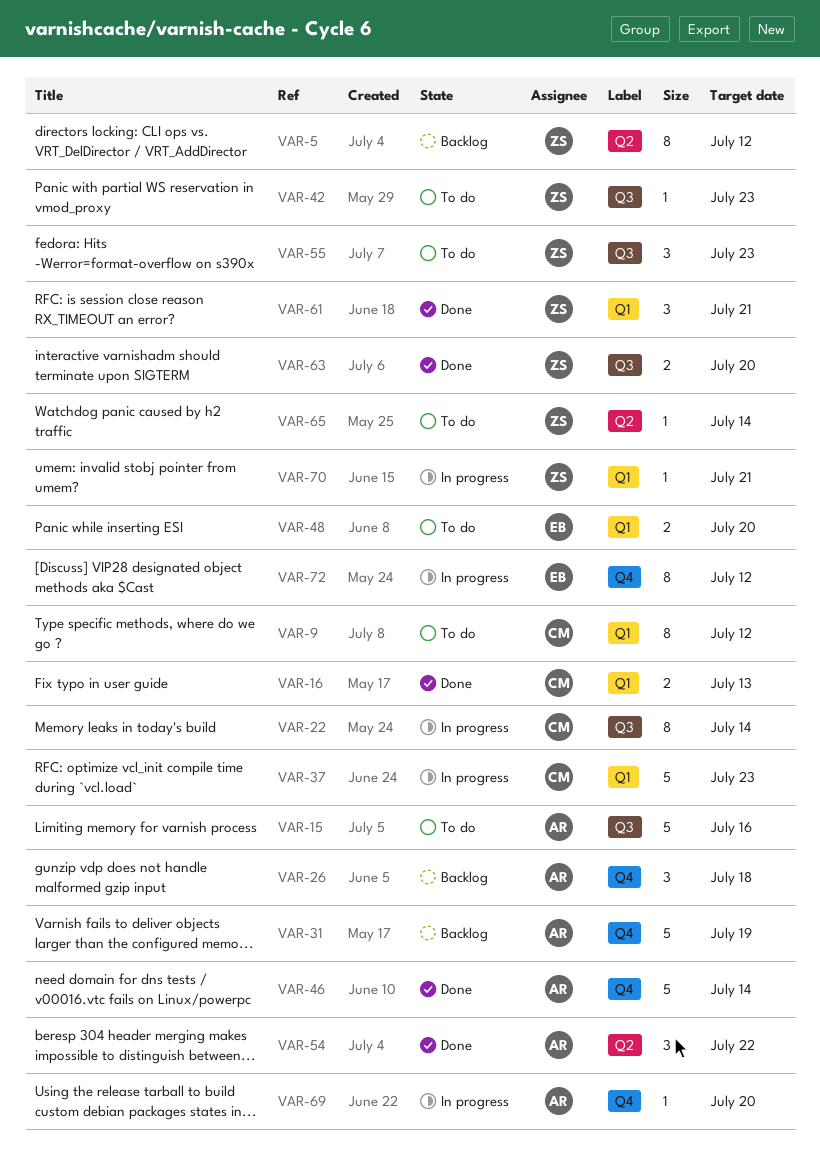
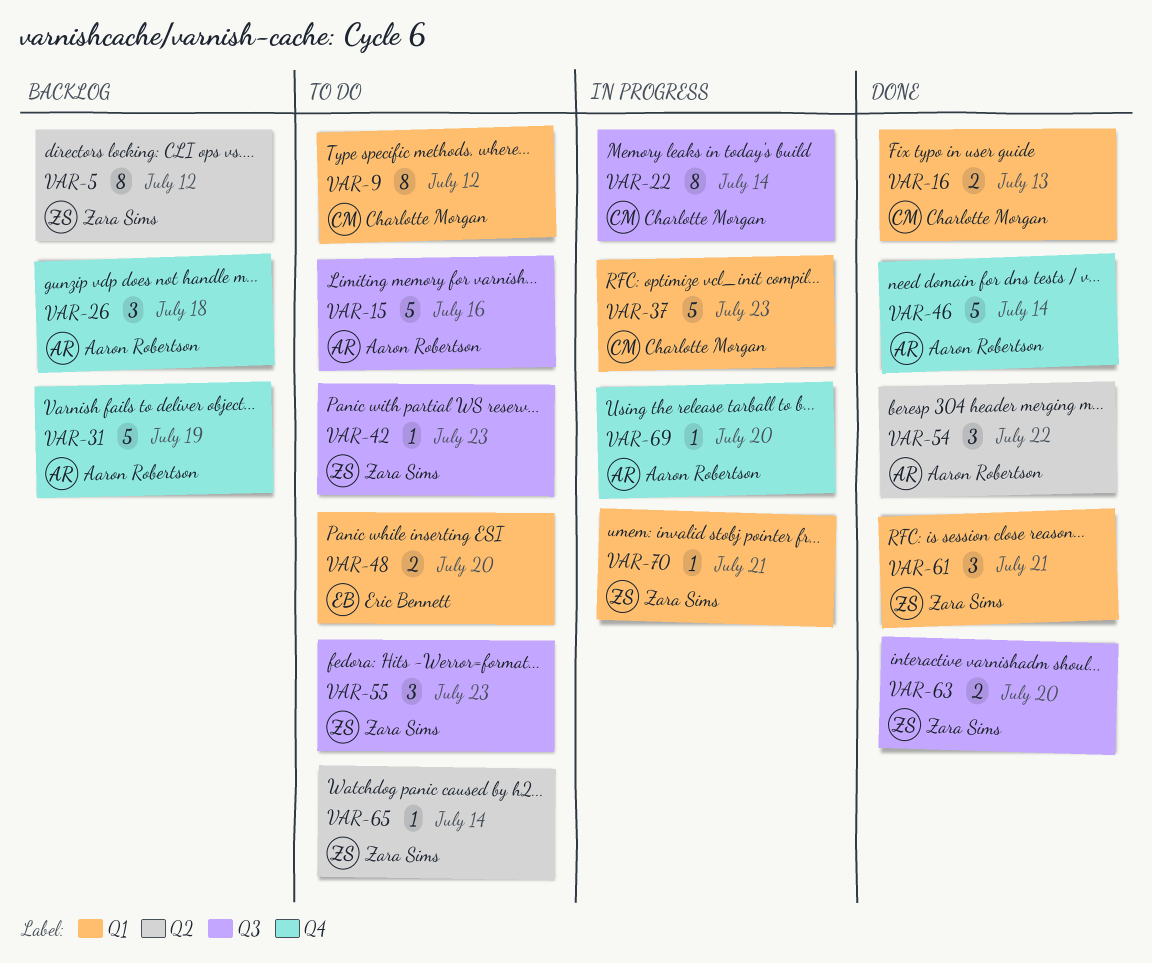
VAR-72: present -> none

